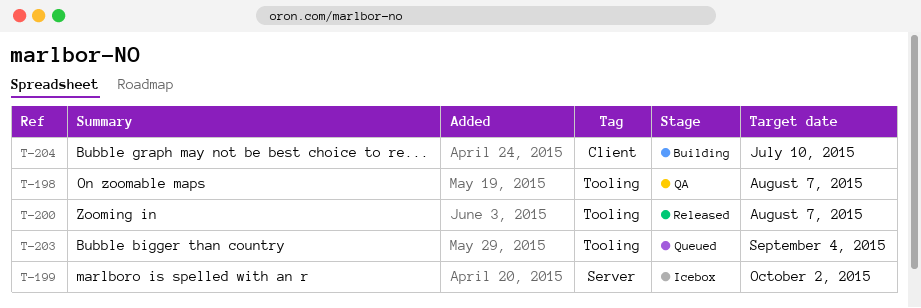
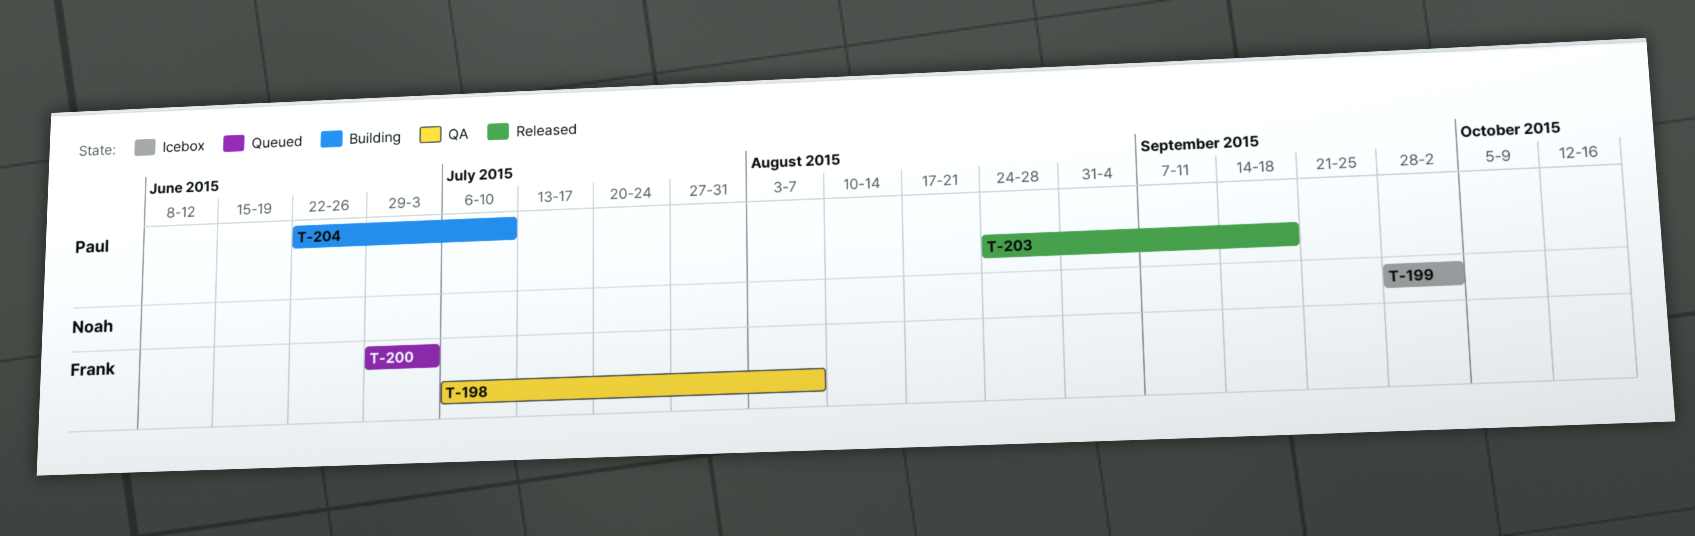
T-200, status: Released -> Queued
T-200, due: Aug 7 -> Jul 3
T-203, status: Queued -> Released
T-203, due: Sep 4 -> Sep 18

